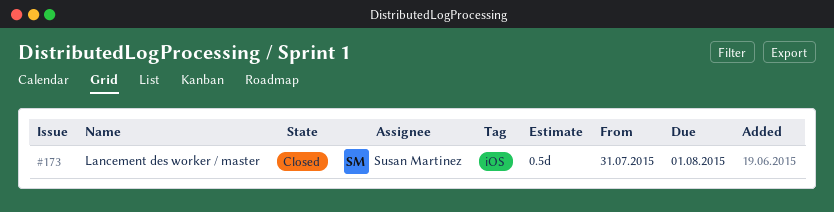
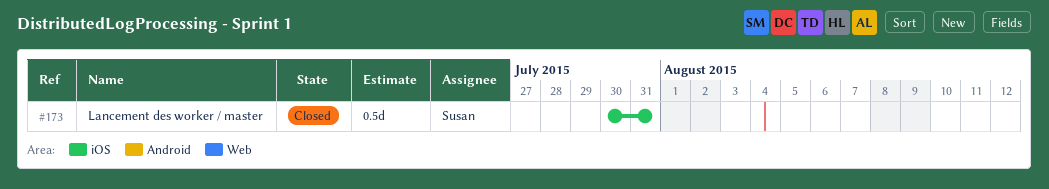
#173, start: Jul 31 -> Jul 30
#173, due: Aug 1 -> Jul 31

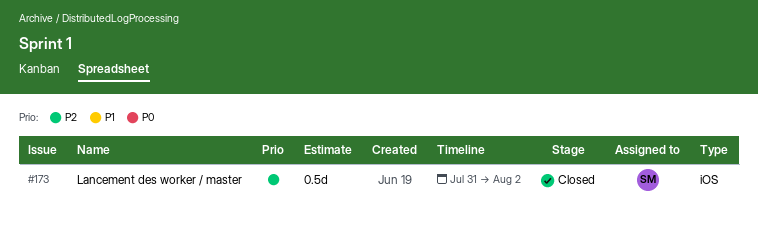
#173, start: Jul 30 -> Jul 31
#173, due: Jul 31 -> Aug 2

